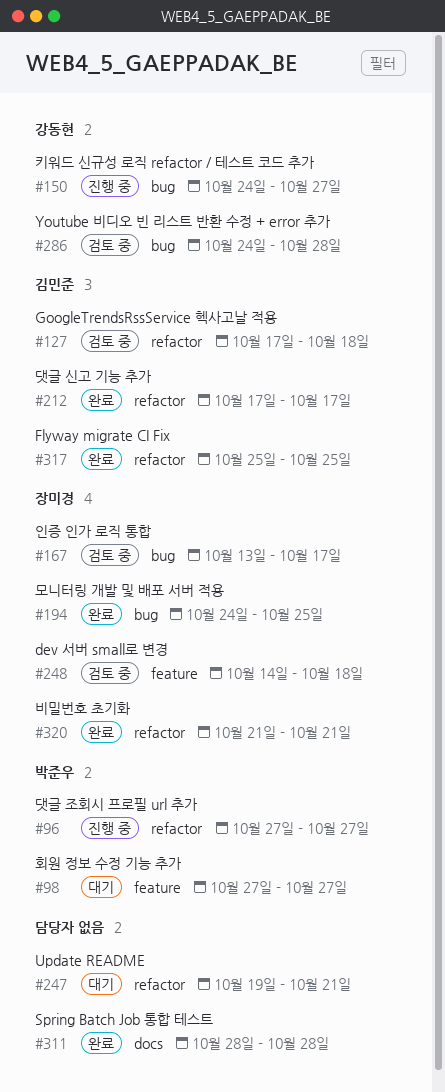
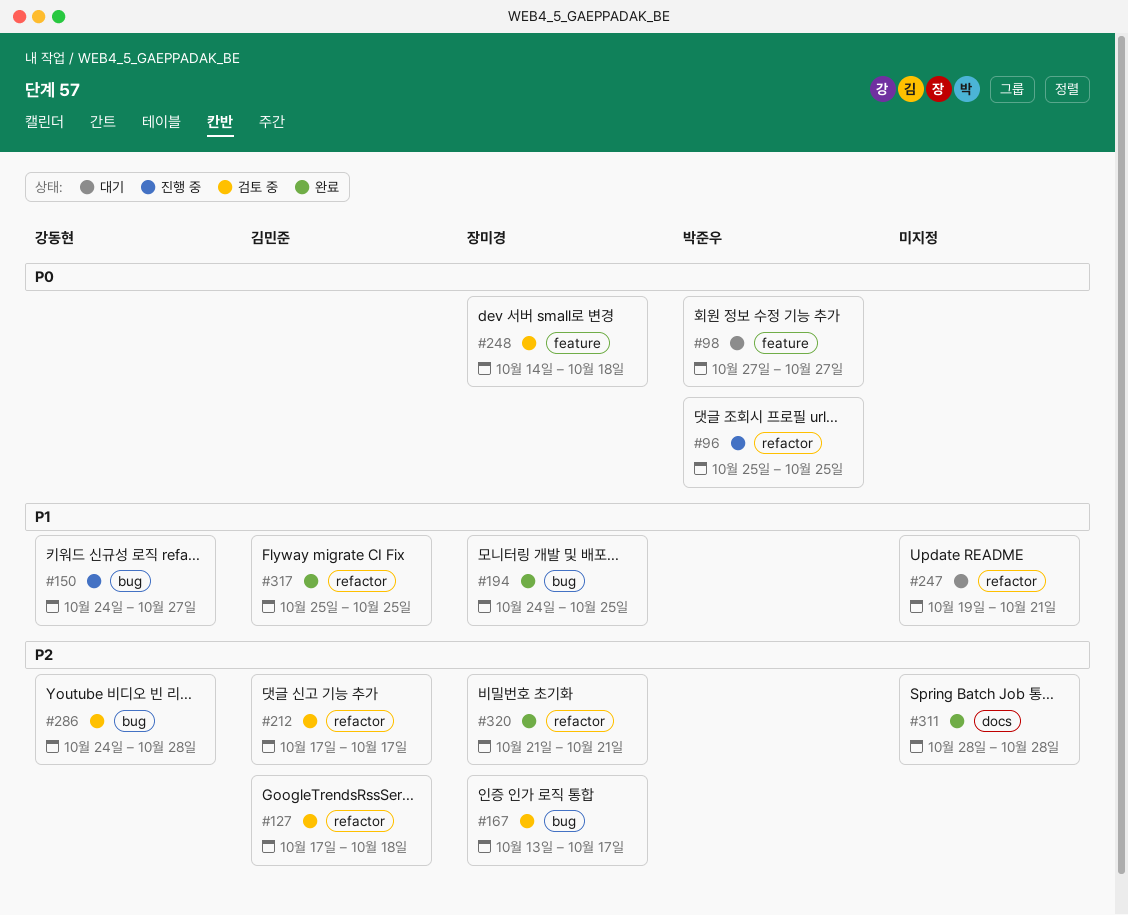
#96, start: Oct 27 -> Oct 25
#96, due: Oct 27 -> Oct 25
#212, status: 완료 -> 검토 중

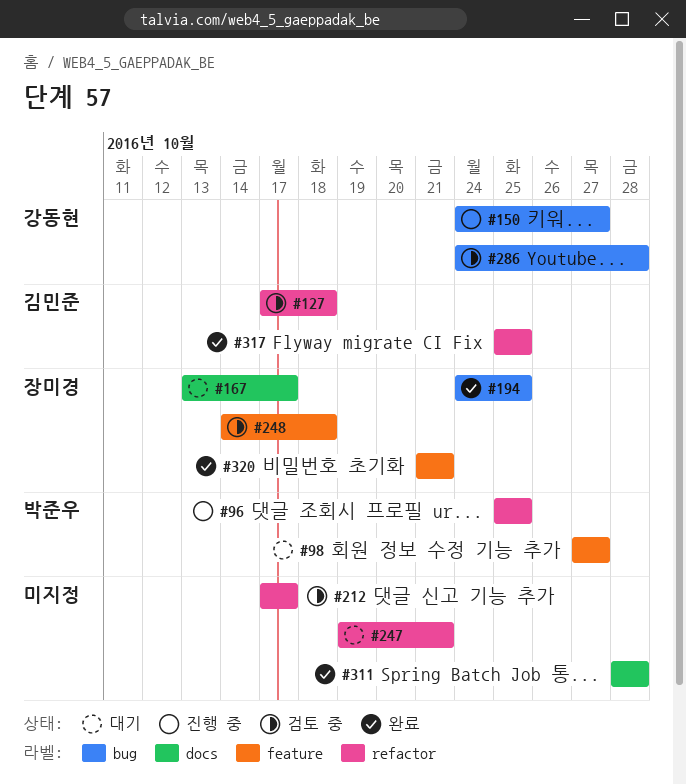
#167, status: 검토 중 -> 대기
#167, label: bug -> docs
#212, owner: 김민준 -> none
#320, label: refactor -> feature

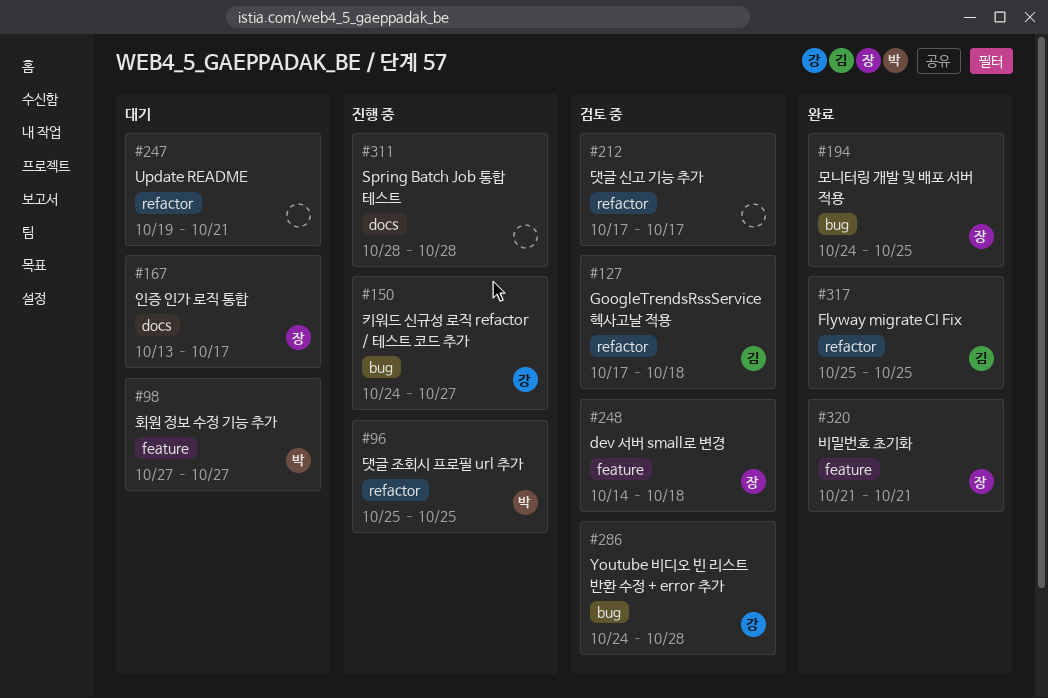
#311, status: 완료 -> 진행 중

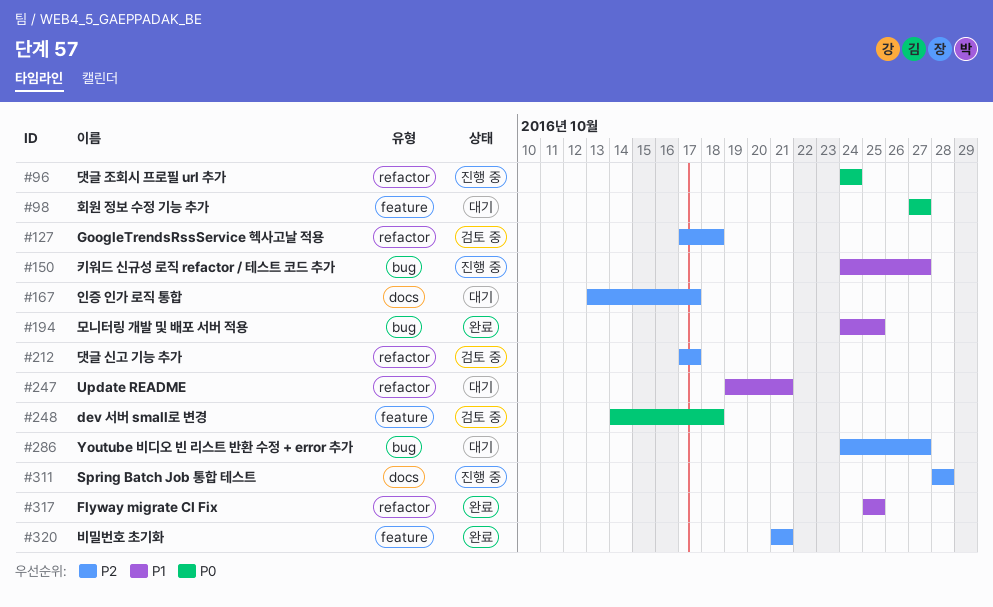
#96, start: Oct 25 -> Oct 24
#96, due: Oct 25 -> Oct 24
#286, status: 검토 중 -> 대기
#286, due: Oct 28 -> Oct 27

